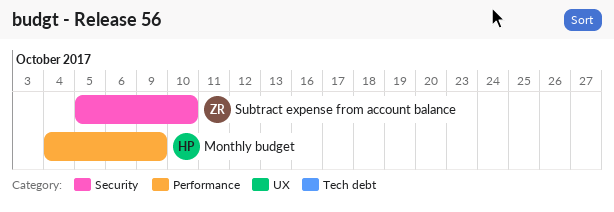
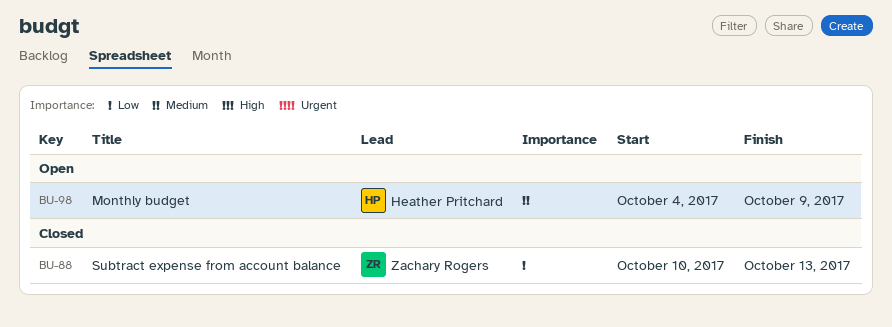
Subtract expense from account balance, start: Oct 5 -> Oct 10
Subtract expense from account balance, due: Oct 10 -> Oct 13

